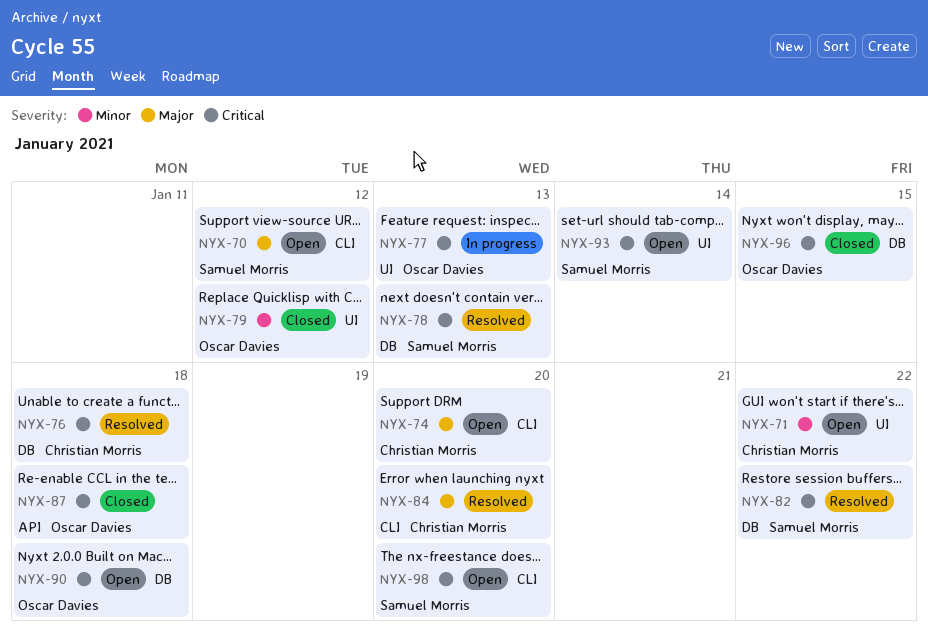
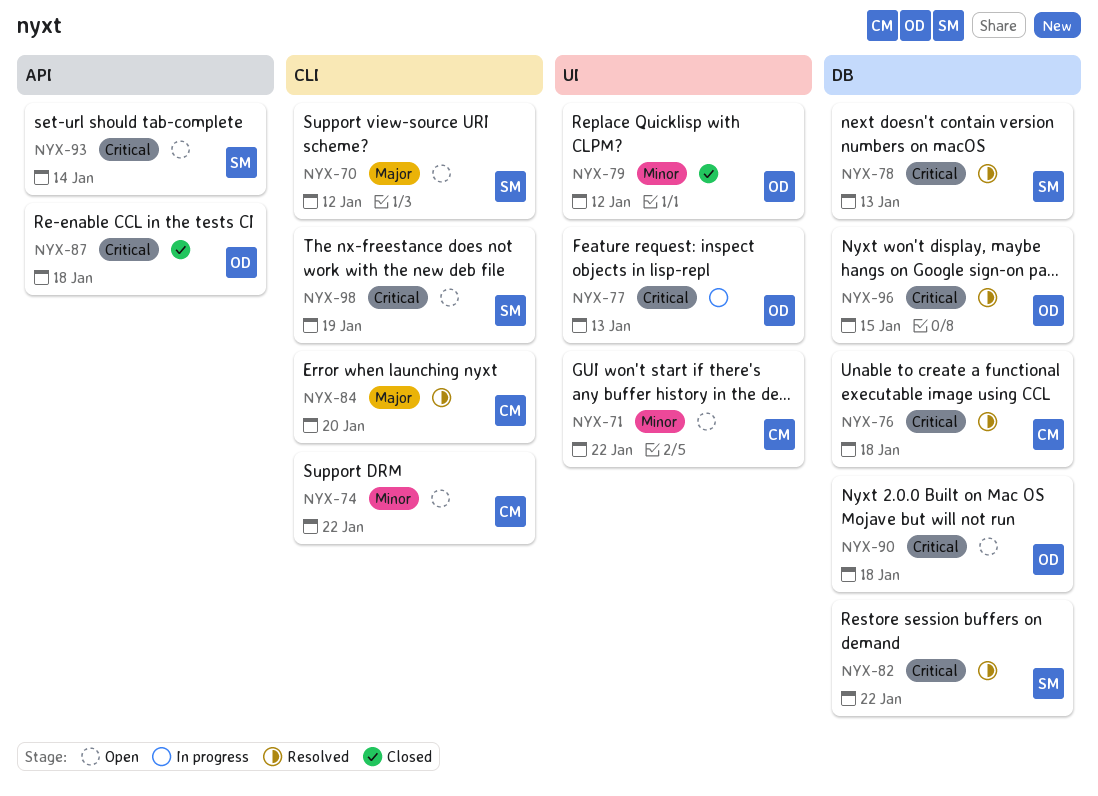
NYX-74, priority: Major -> Minor
NYX-74, due: Jan 20 -> Jan 22
NYX-93, label: UI -> API
NYX-96, status: Closed -> Resolved
NYX-98, due: Jan 20 -> Jan 19

